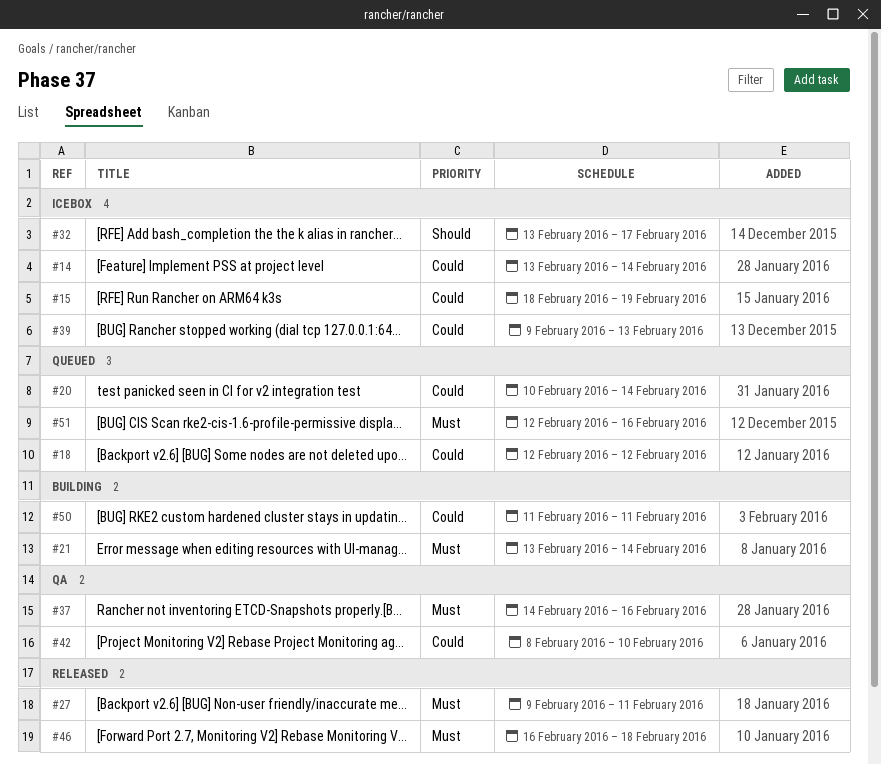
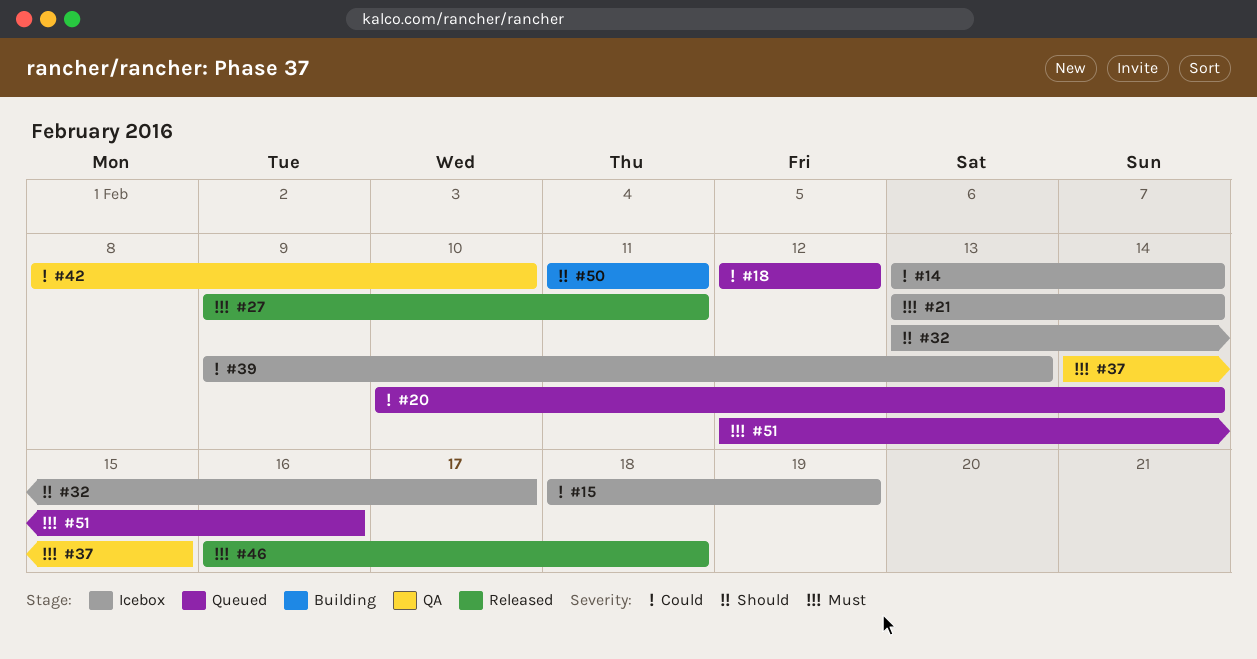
#21, status: Building -> Icebox
#37, due: Feb 16 -> Feb 15
#50, priority: Could -> Should

